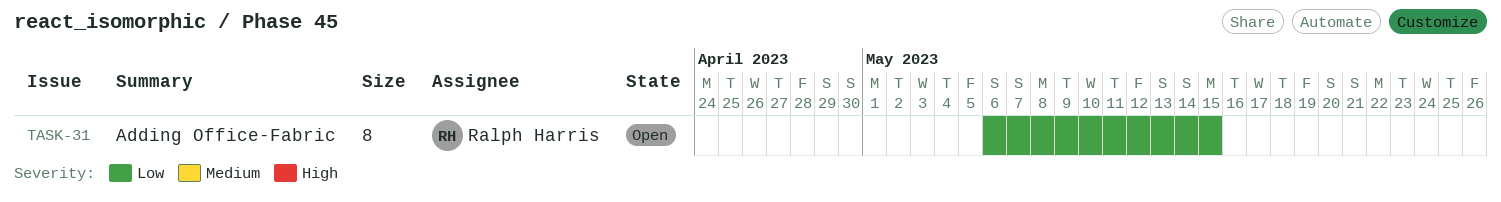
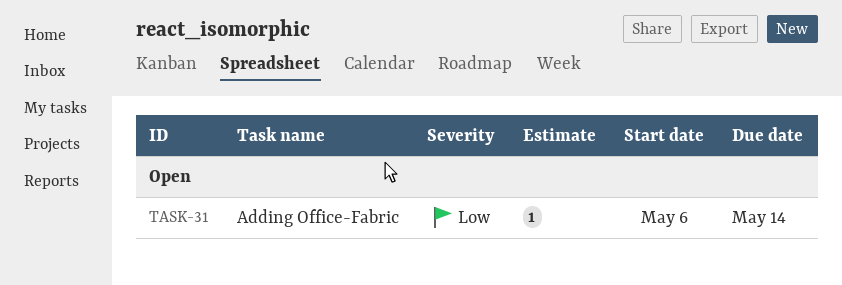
TASK-31, estimate: 8 -> 1
TASK-31, due: May 15 -> May 14

